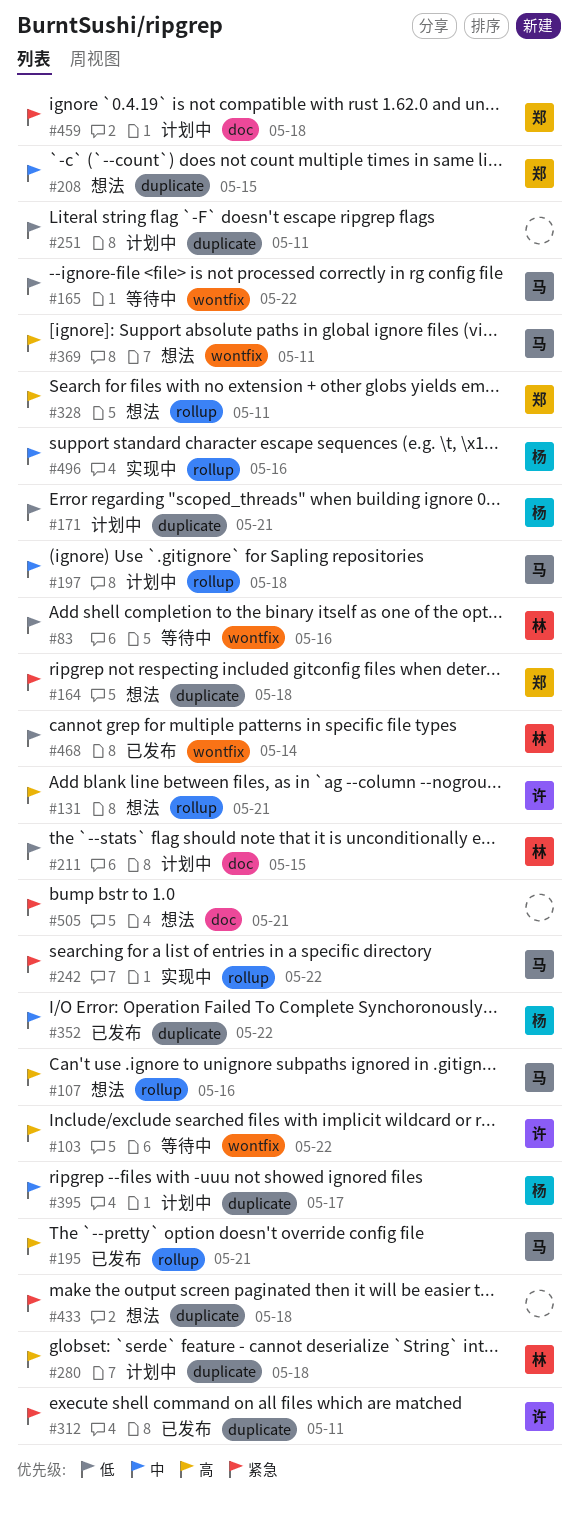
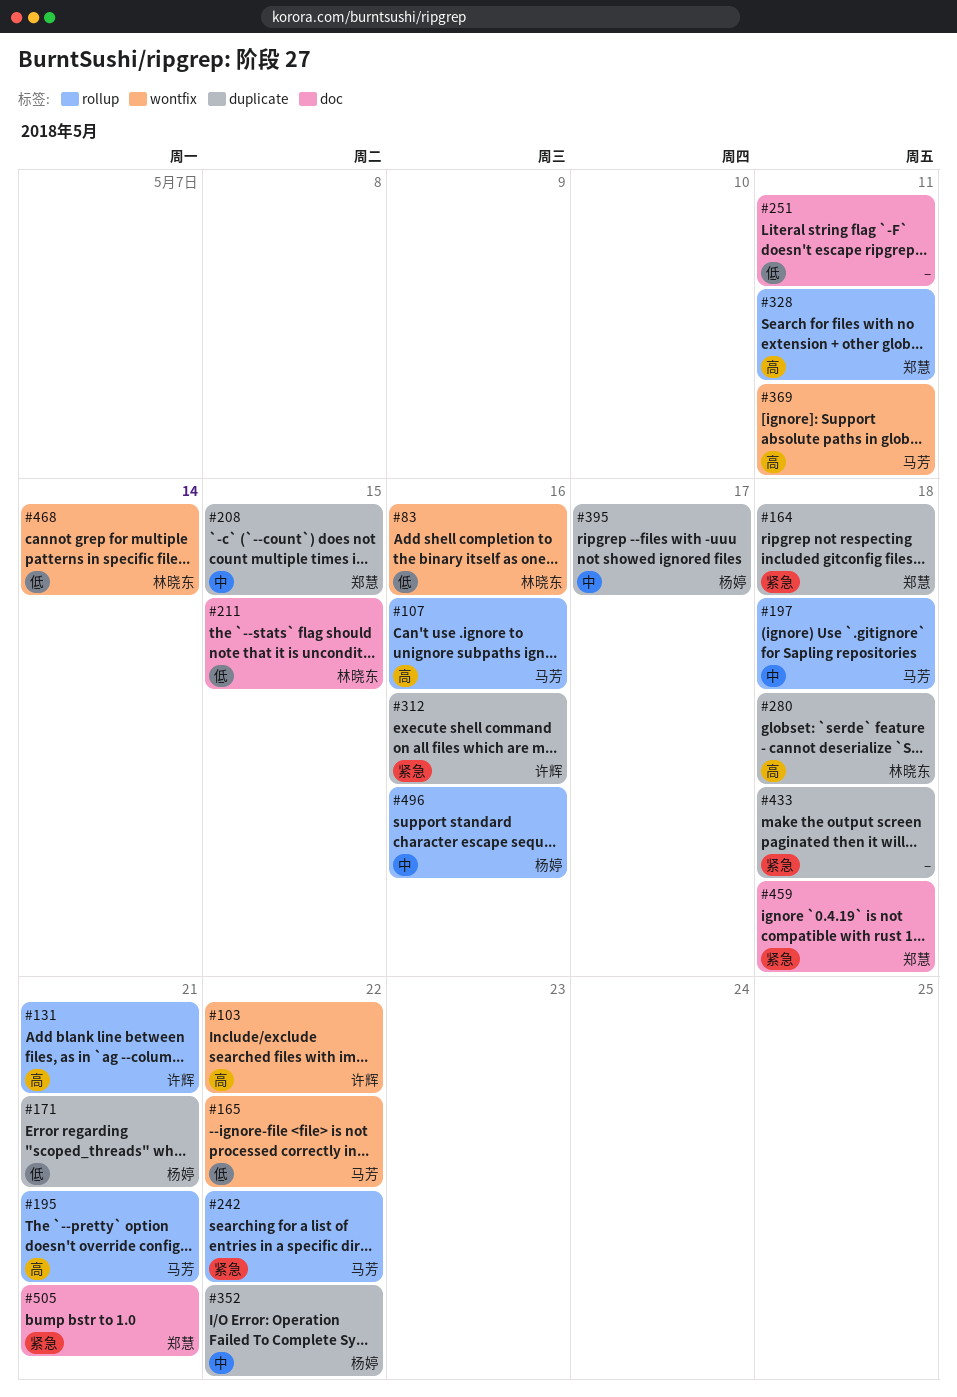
#251, label: duplicate -> doc
#312, due: May 11 -> May 16
#505, owner: none -> 郑慧

